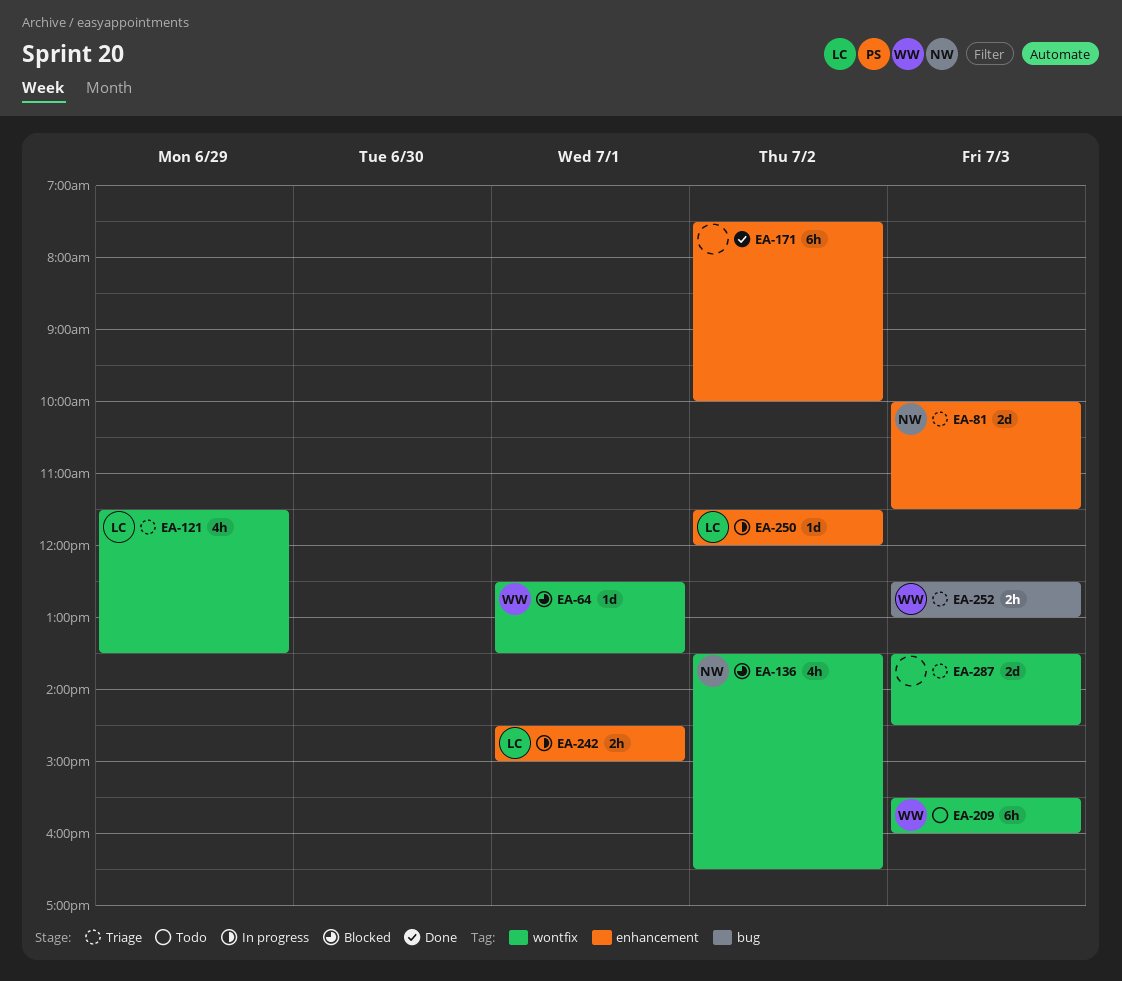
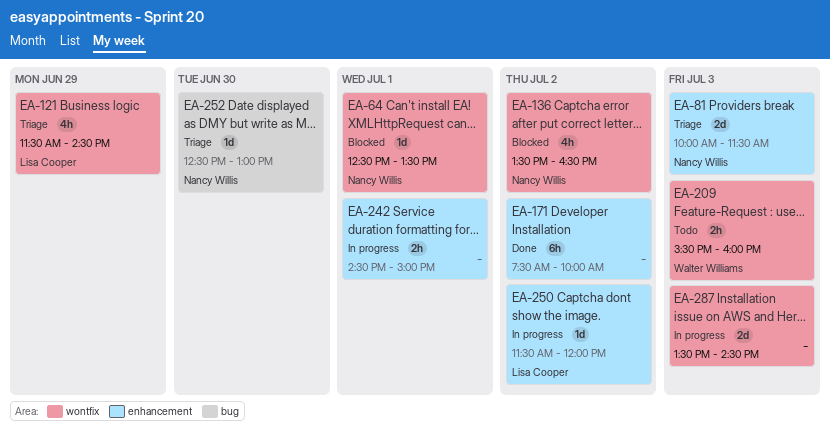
EA-64, owner: Walter Williams -> Nancy Willis
EA-121, ends: 13:30 -> 14:30
EA-209, estimate: 6h -> 2h
EA-242, owner: Lisa Cooper -> none
EA-252, owner: Walter Williams -> Nancy Willis
EA-252, estimate: 2h -> 1d
EA-252, day: Jul 3 -> Jun 30
EA-287, status: Triage -> In progress

